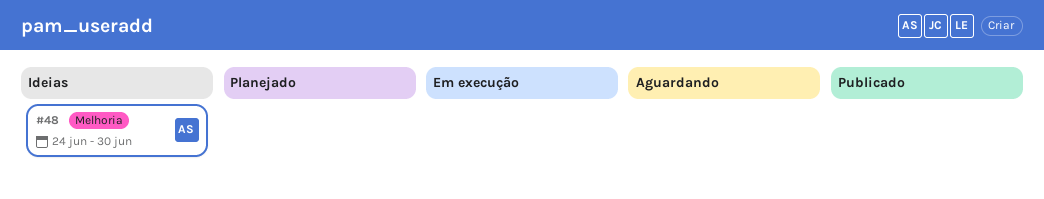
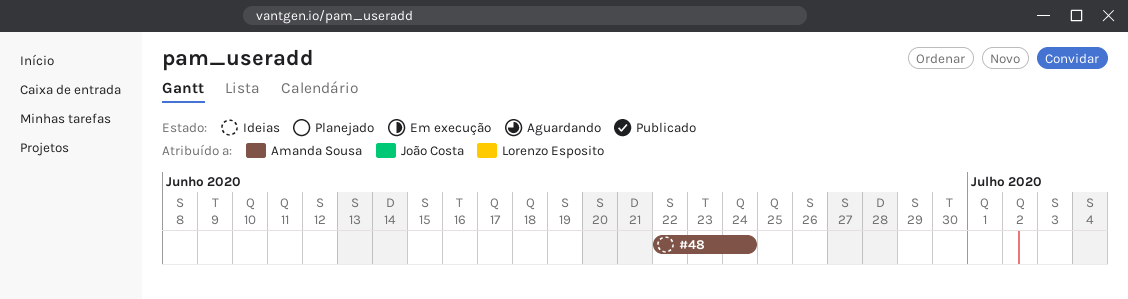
#48, start: Jun 24 -> Jun 22
#48, due: Jun 30 -> Jun 24

